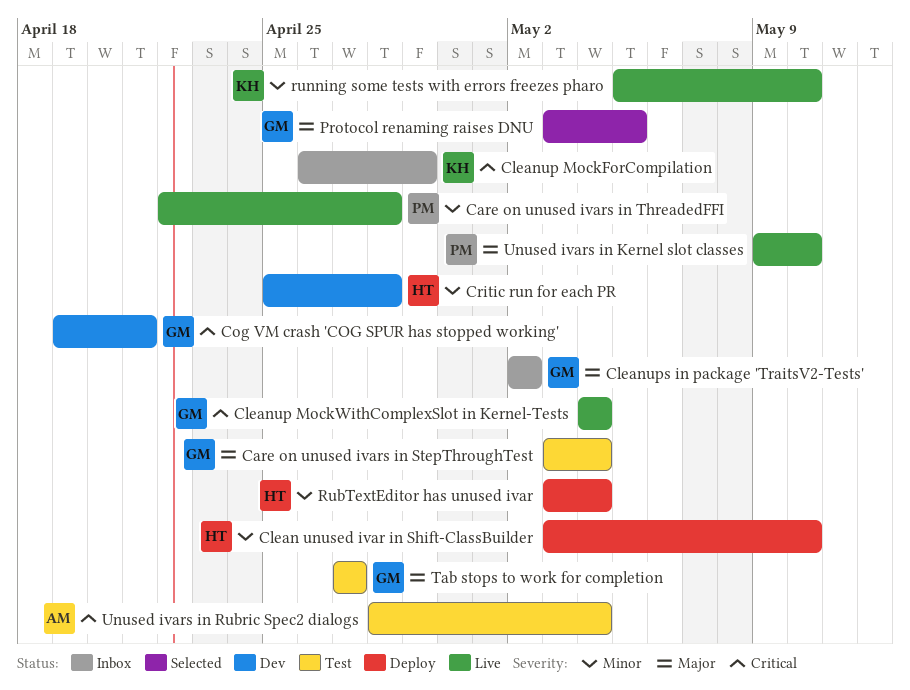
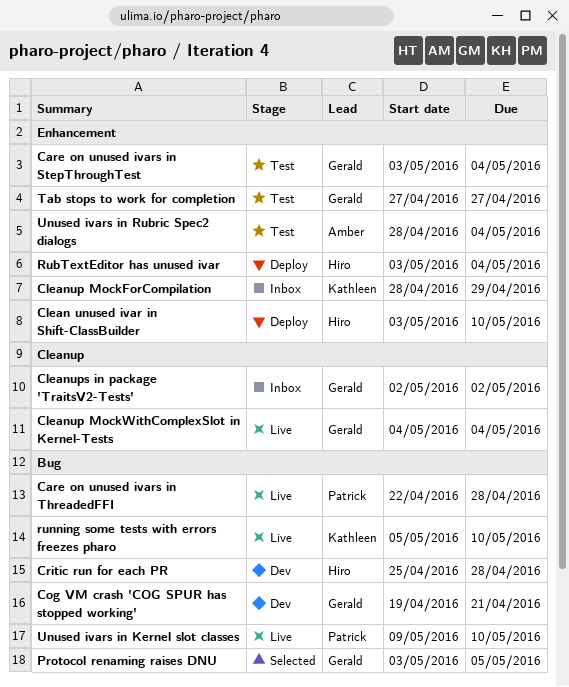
Cleanup MockForCompilation, start: Apr 26 -> Apr 28

